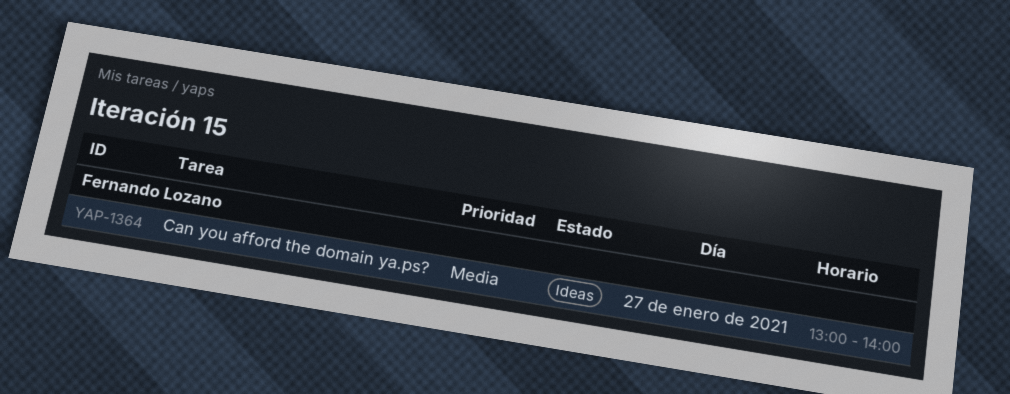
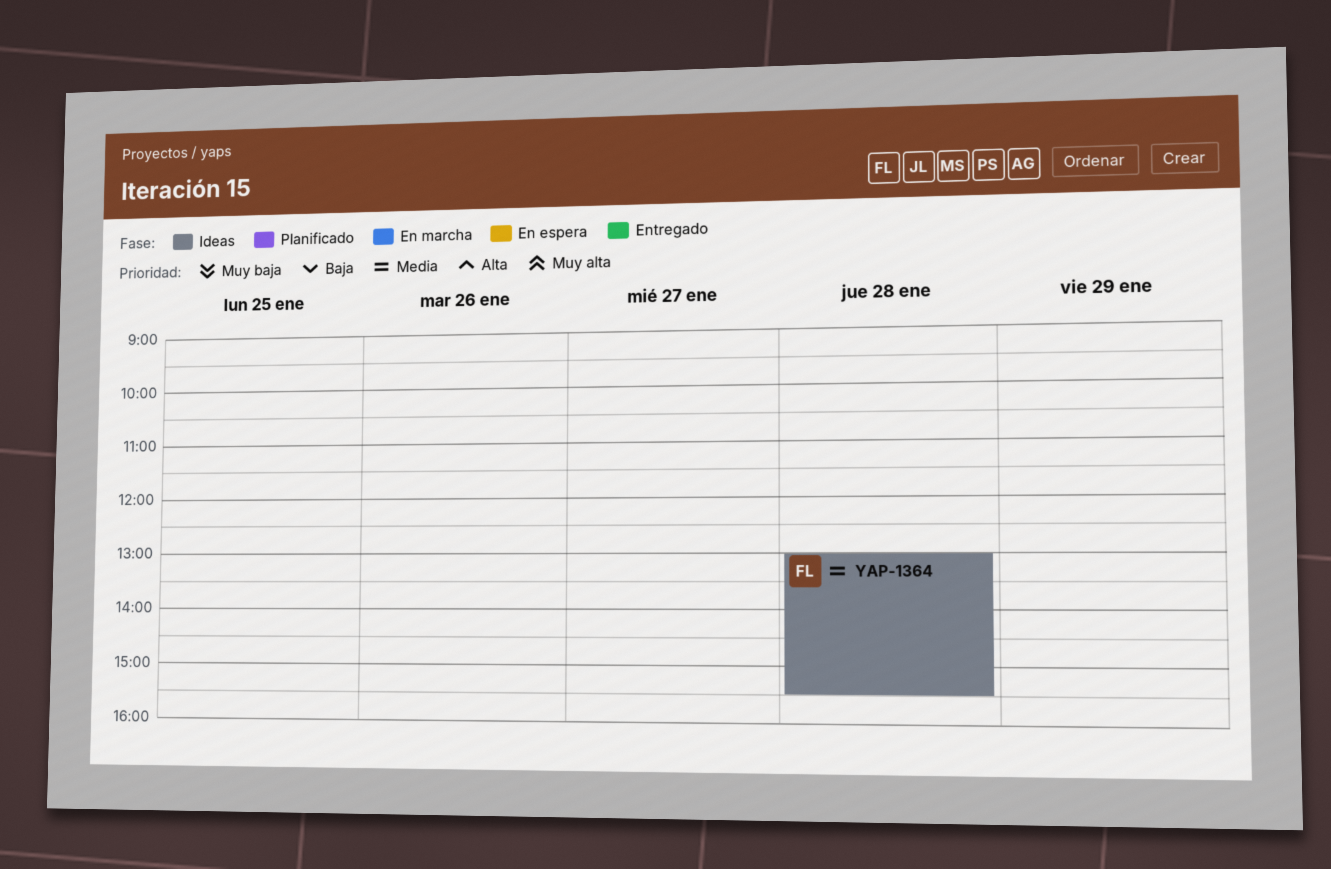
YAP-1364, day: Jan 27 -> Jan 28
YAP-1364, ends: 14:00 -> 15:30

